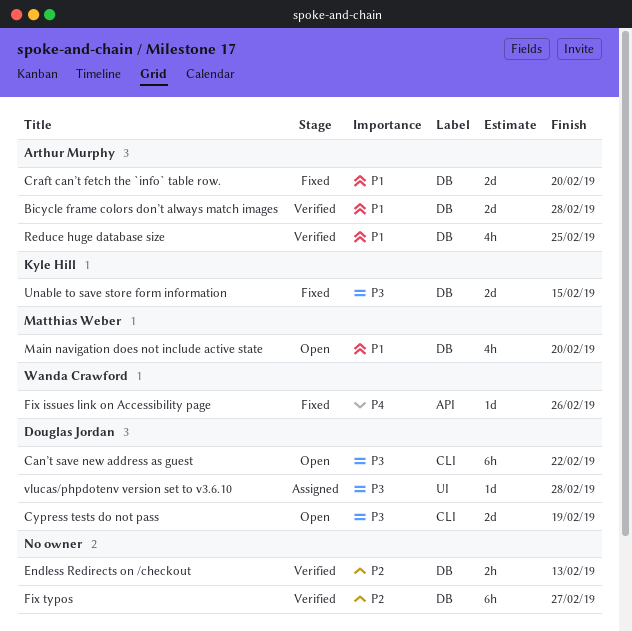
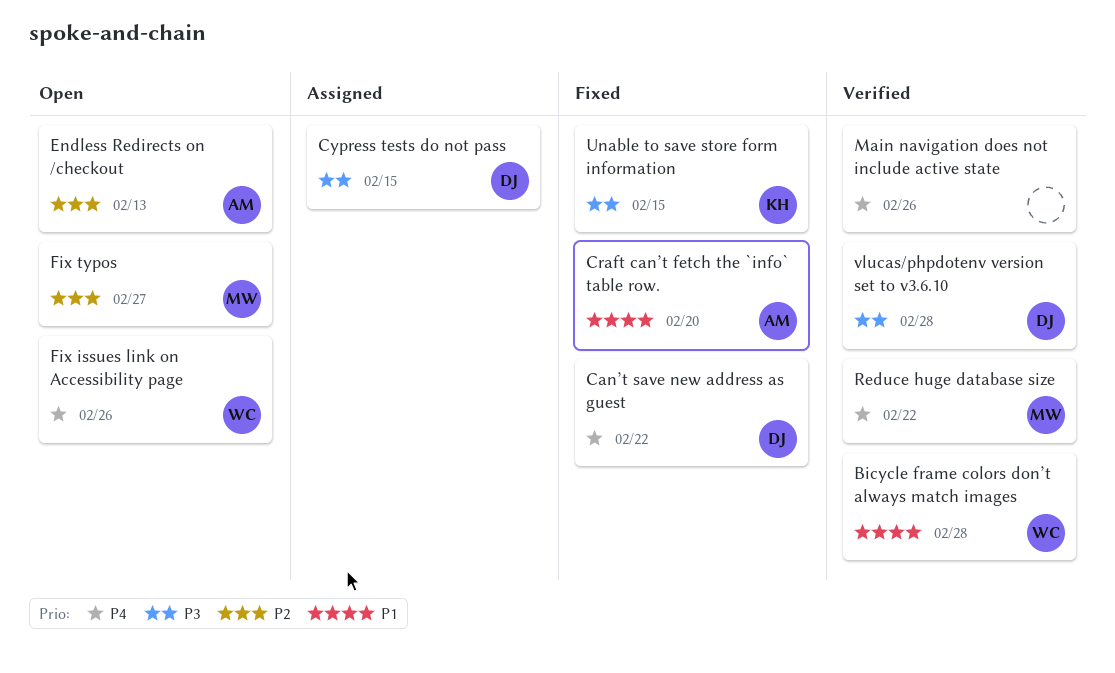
Bicycle frame colors don’t always match images, owner: Arthur Murphy -> Wanda Crawford
Can’t save new address as guest, status: Open -> Fixed
Can’t save new address as guest, priority: P3 -> P4
Cypress tests do not pass, status: Open -> Assigned
Cypress tests do not pass, due: Feb 19 -> Feb 15
Endless Redirects on /checkout, status: Verified -> Open
Endless Redirects on /checkout, owner: none -> Arthur Murphy
Fix issues link on Accessibility page, status: Fixed -> Open
Fix typos, status: Verified -> Open
Fix typos, owner: none -> Matthias Weber
Main navigation does not include active state, status: Open -> Verified
Main navigation does not include active state, owner: Matthias Weber -> none
Main navigation does not include active state, priority: P1 -> P4
Main navigation does not include active state, due: Feb 20 -> Feb 26
Reduce huge database size, owner: Arthur Murphy -> Matthias Weber
Reduce huge database size, priority: P1 -> P4
Reduce huge database size, due: Feb 25 -> Feb 22
vlucas/phpdotenv version set to v3.6.10, status: Assigned -> Verified

